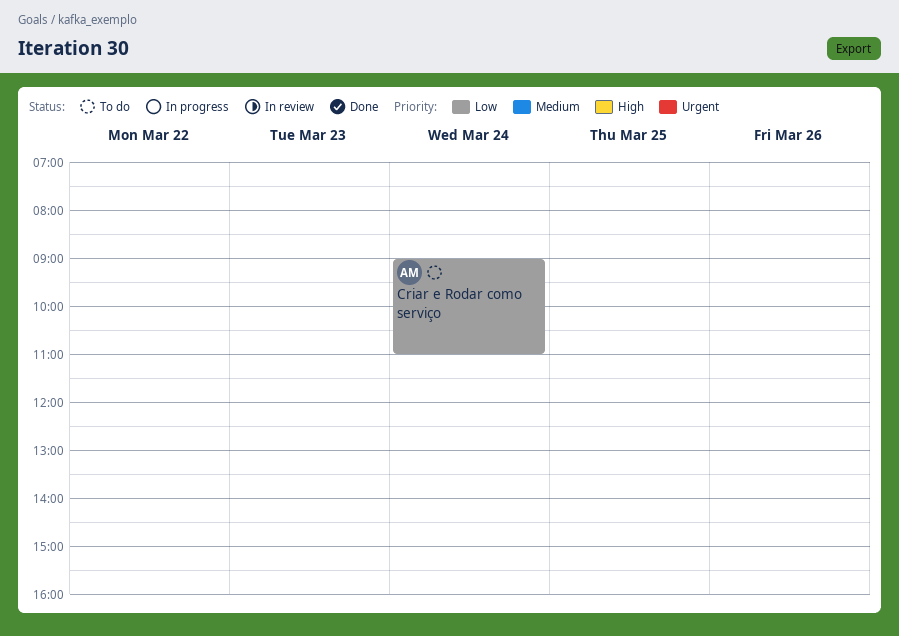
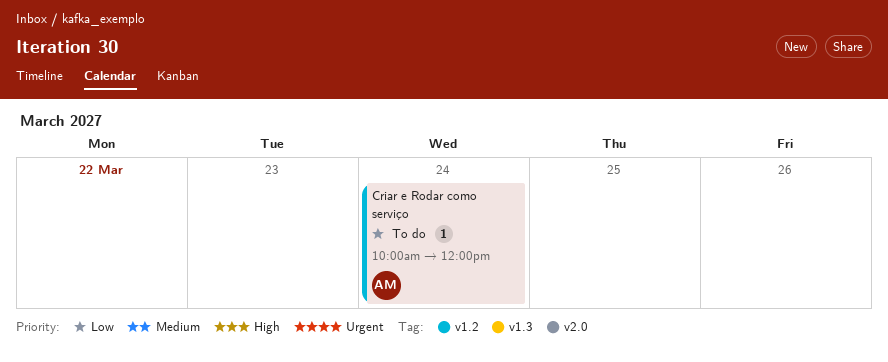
Criar e Rodar como serviço, begins: 09:00 -> 10:00
Criar e Rodar como serviço, ends: 11:00 -> 12:00

